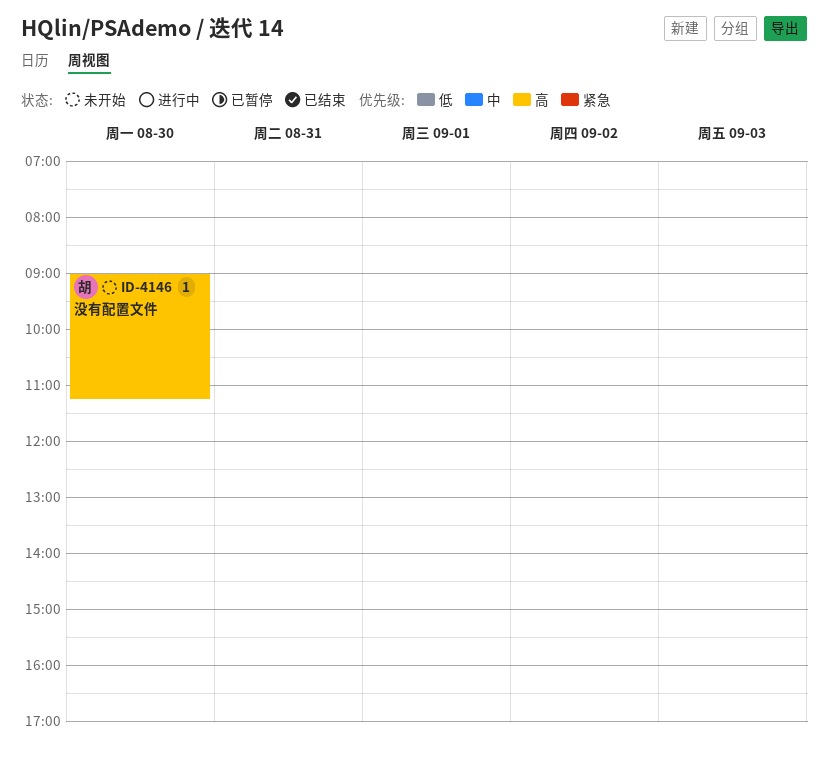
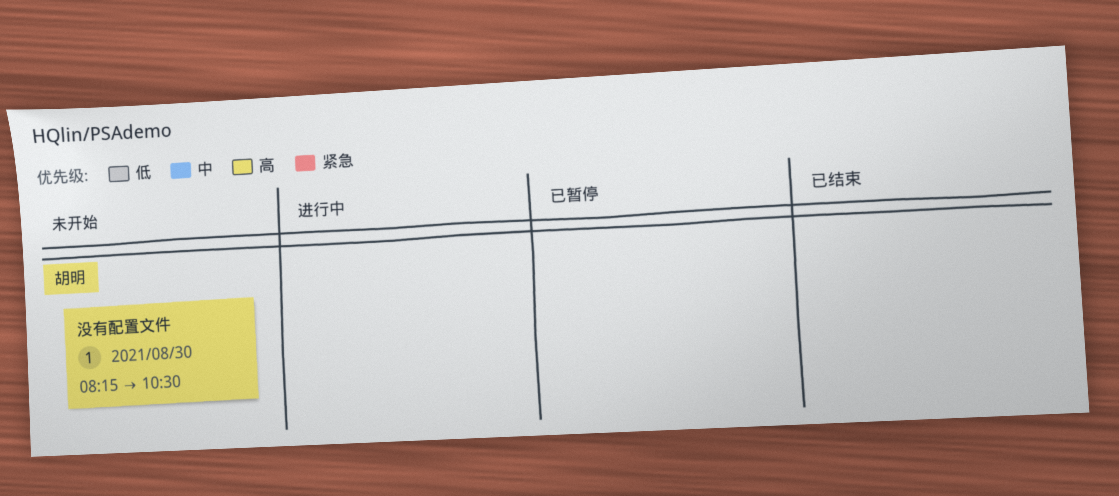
没有配置文件, begins: 09:00 -> 08:15
没有配置文件, ends: 11:15 -> 10:30

